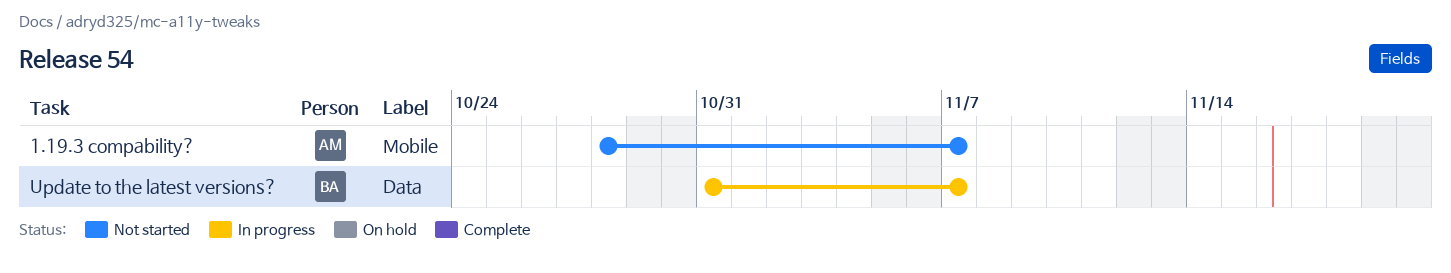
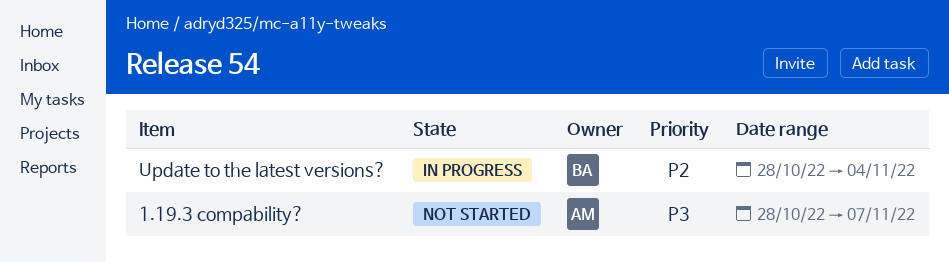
Update to the latest versions?, start: Oct 31 -> Oct 28
Update to the latest versions?, due: Nov 7 -> Nov 4

